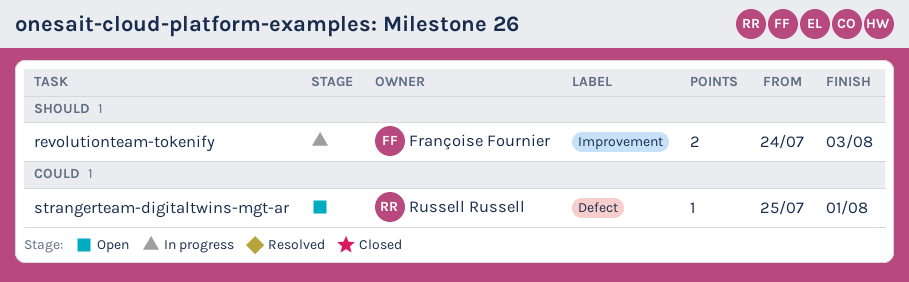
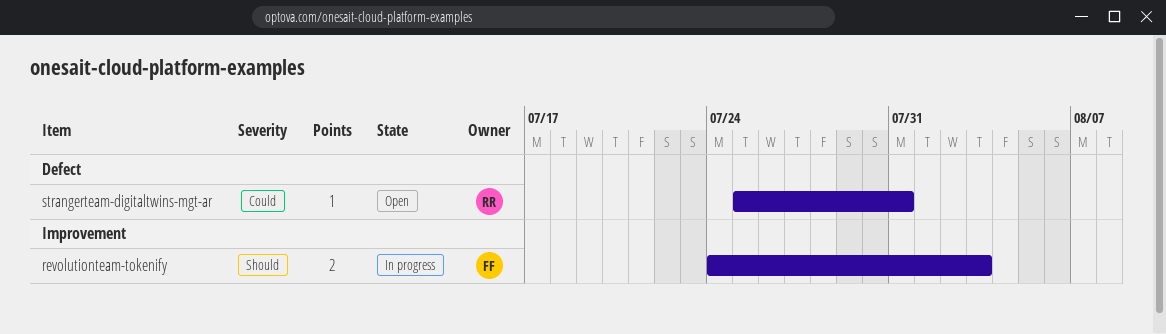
strangerteam-digitaltwins-mgt-ar, due: Aug 1 -> Jul 31

